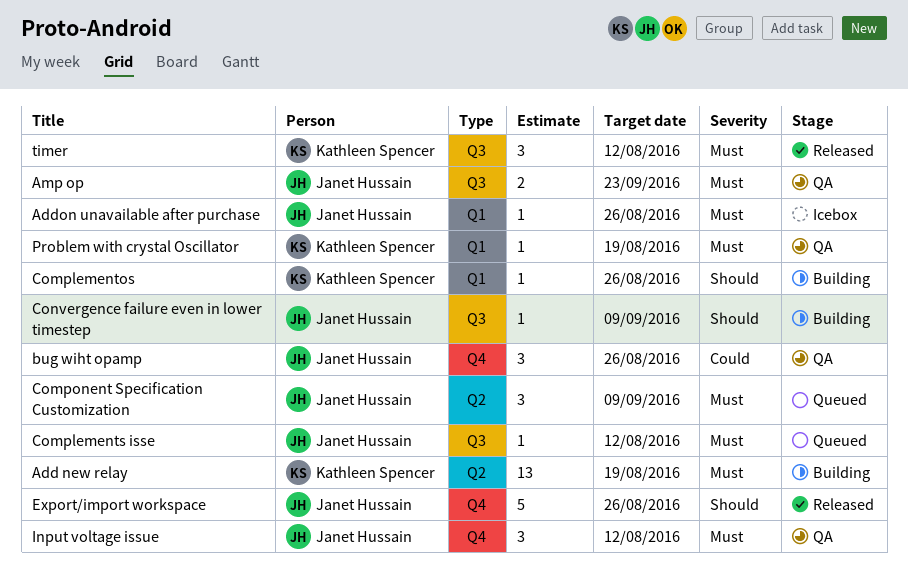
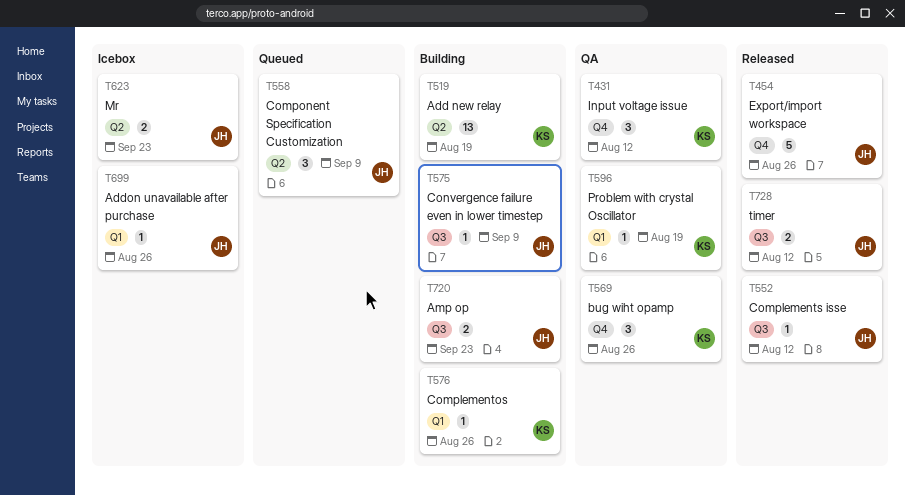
Amp op, status: QA -> Building
bug wiht opamp, owner: Janet Hussain -> Kathleen Spencer
Complements isse, status: Queued -> Released
Input voltage issue, owner: Janet Hussain -> Kathleen Spencer
Mr: none -> present
timer, owner: Kathleen Spencer -> Janet Hussain
timer, estimate: 3 -> 2

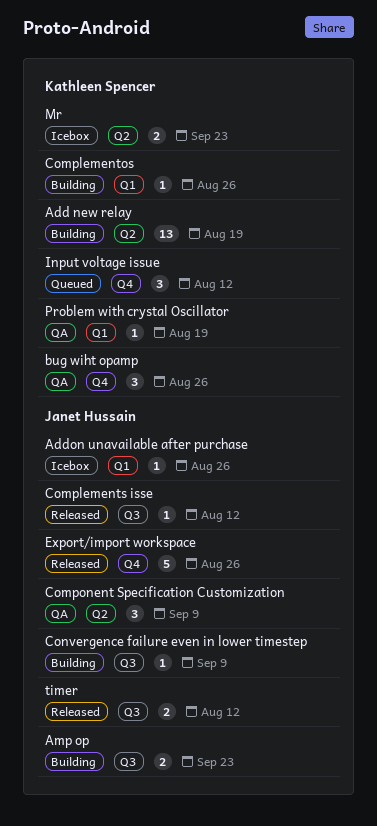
Component Specification Customization, status: Queued -> QA
Input voltage issue, status: QA -> Queued
Mr, owner: Janet Hussain -> Kathleen Spencer

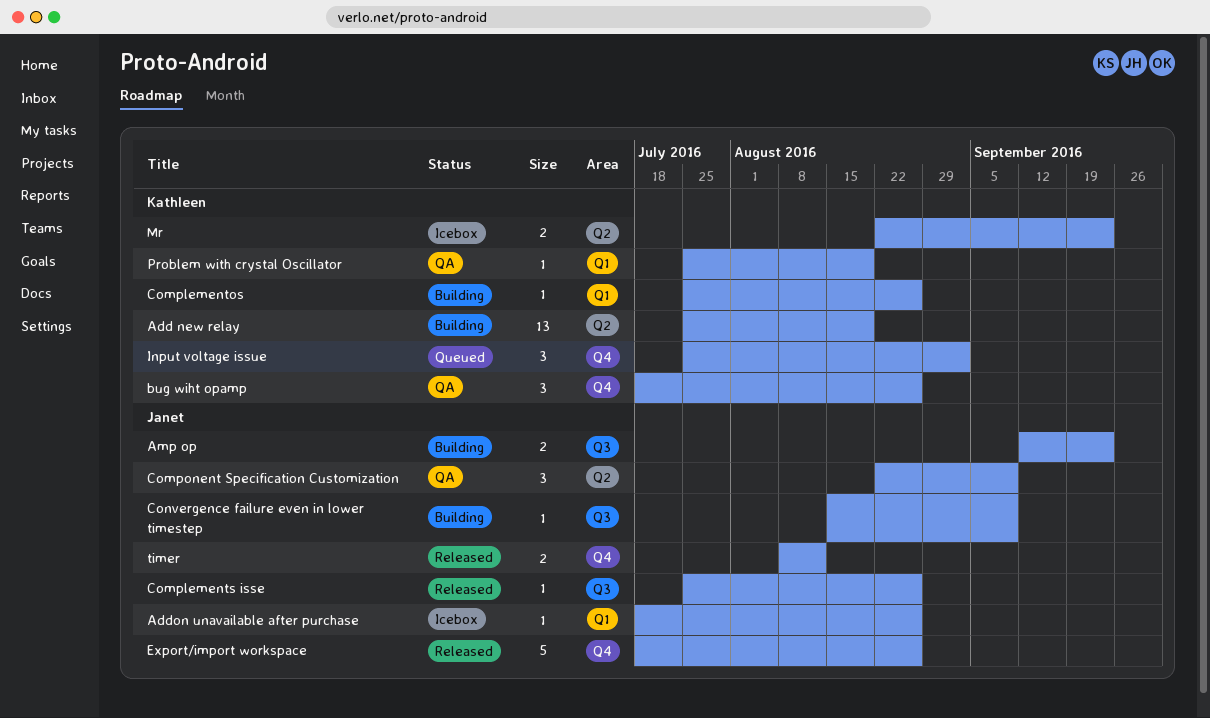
Complements isse, due: Aug 12 -> Aug 26
Input voltage issue, due: Aug 12 -> Sep 2
timer, label: Q3 -> Q4

